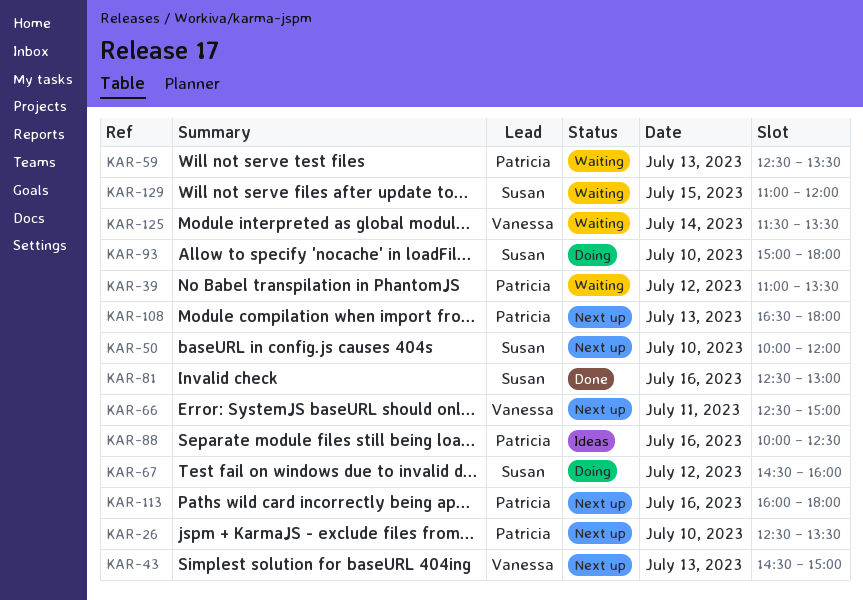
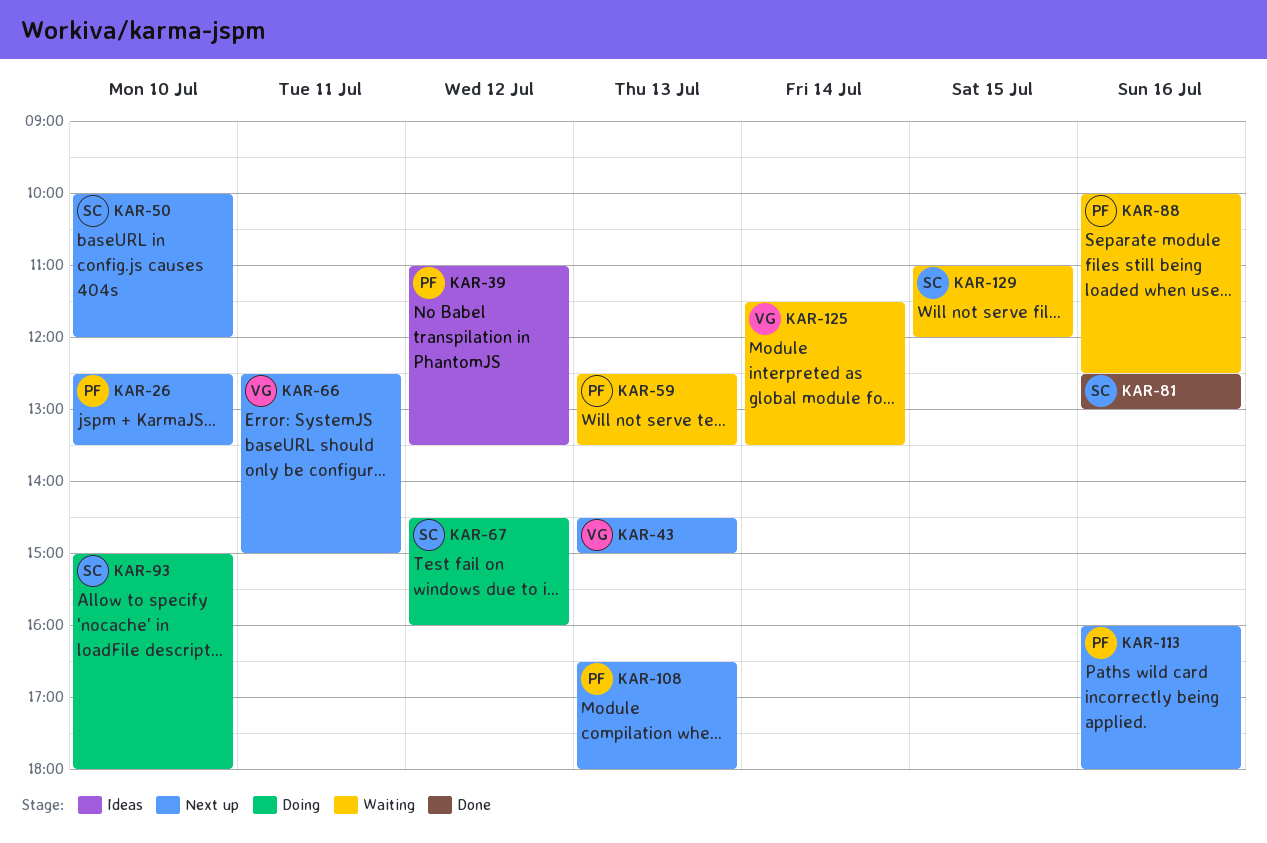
KAR-39, status: Waiting -> Ideas
KAR-88, status: Ideas -> Waiting

